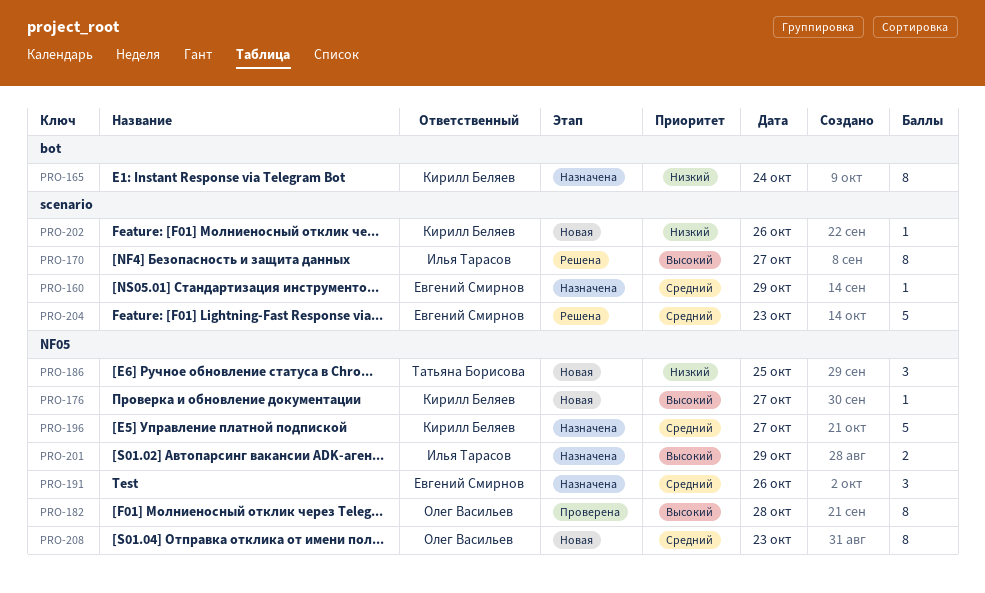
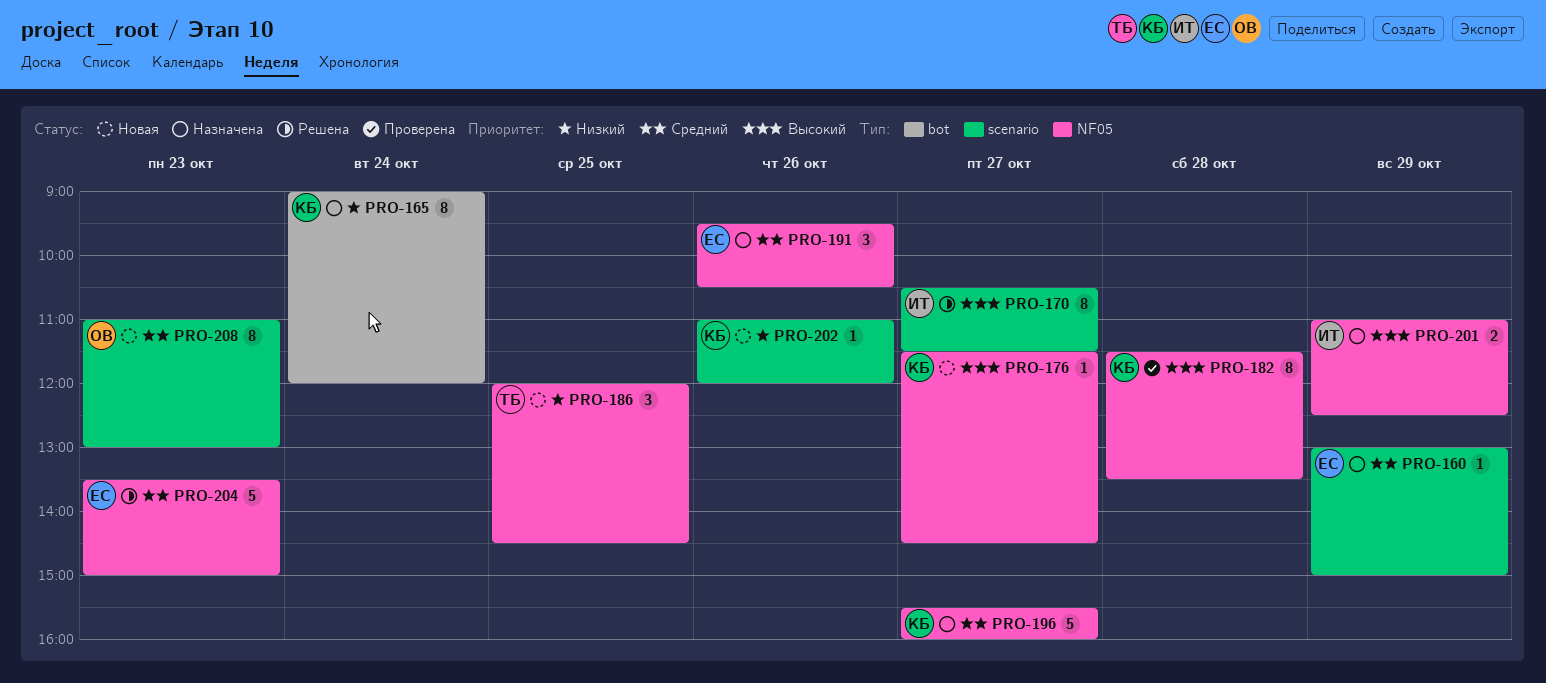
PRO-182, owner: Олег Васильев -> Кирилл Беляев
PRO-204, label: scenario -> NF05
PRO-208, label: NF05 -> scenario

